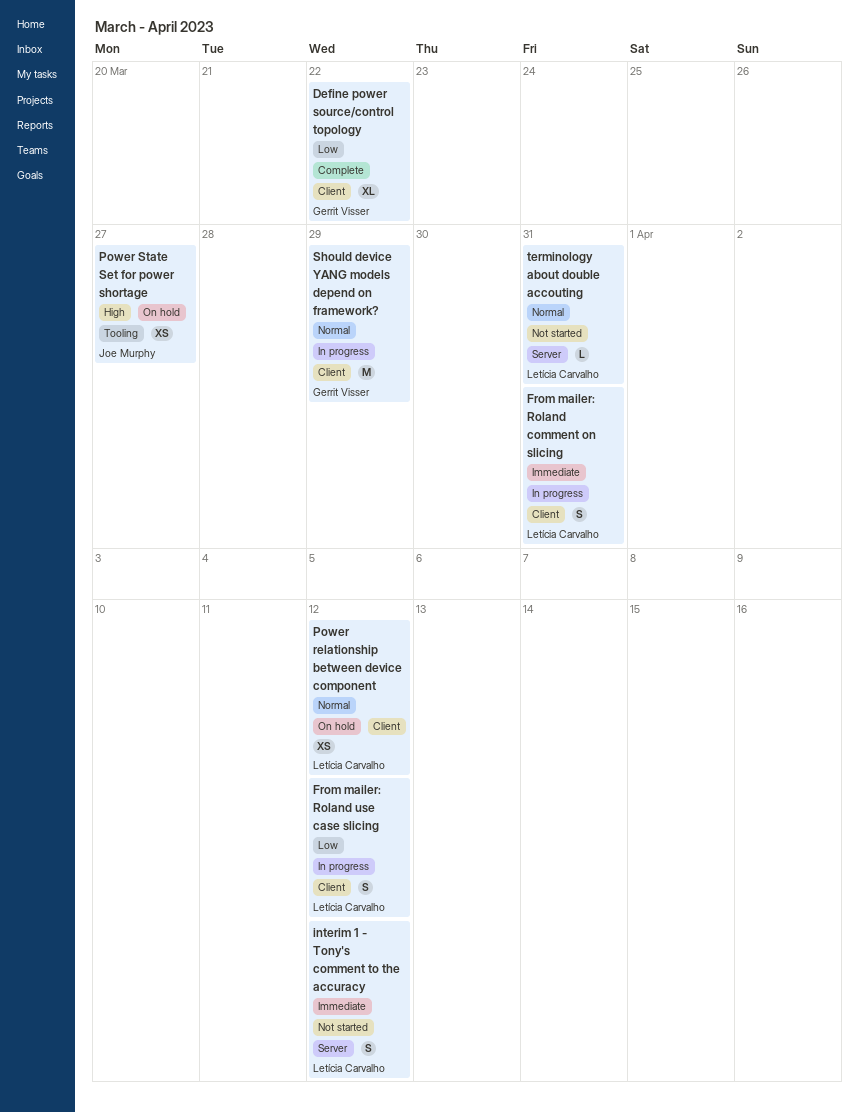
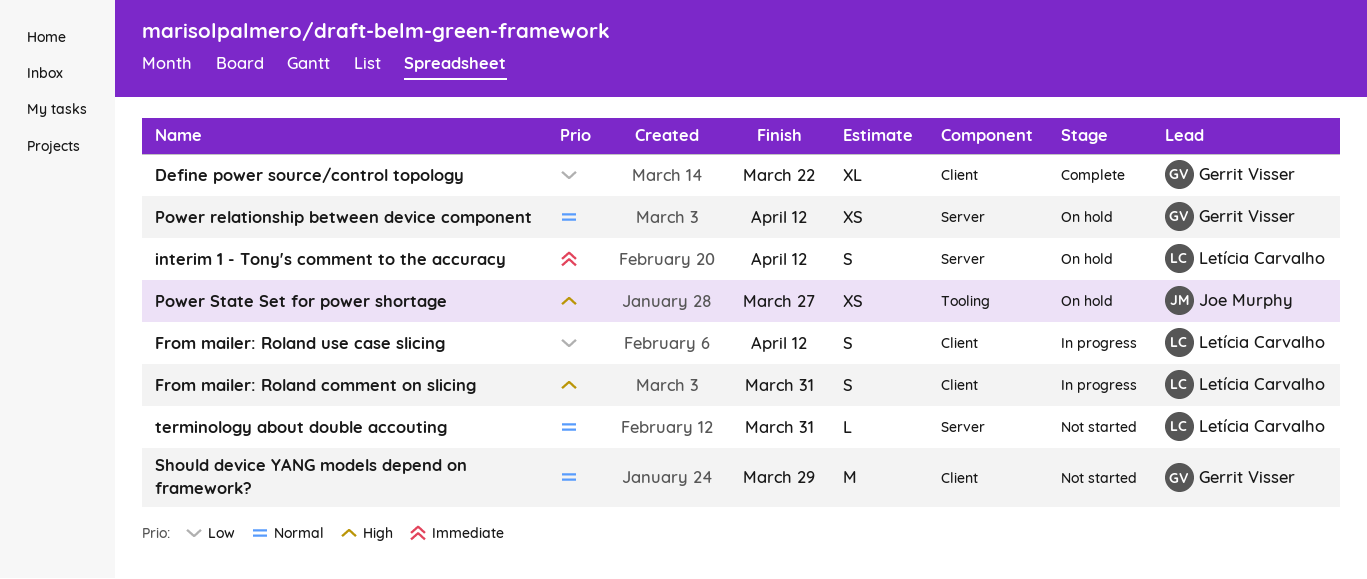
From mailer: Roland comment on slicing, priority: Immediate -> High
interim 1 - Tony's comment to the accuracy, status: Not started -> On hold
Power relationship between device component, owner: Letícia Carvalho -> Gerrit Visser
Power relationship between device component, label: Client -> Server
Should device YANG models depend on framework?, status: In progress -> Not started

